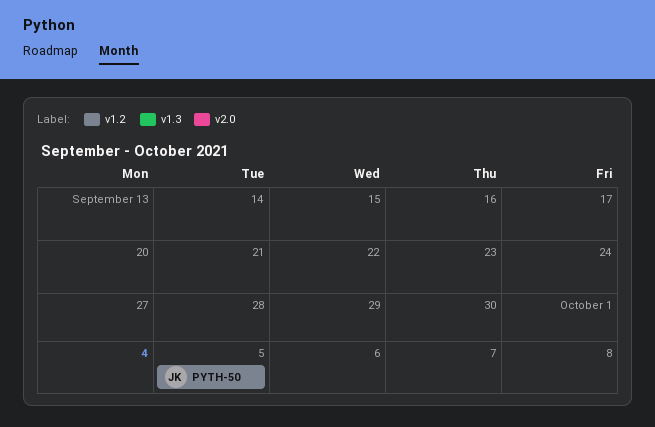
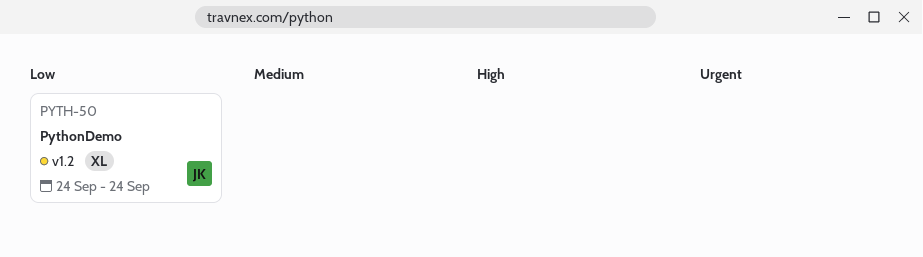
PYTH-50, start: Oct 5 -> Sep 24
PYTH-50, due: Oct 5 -> Sep 24

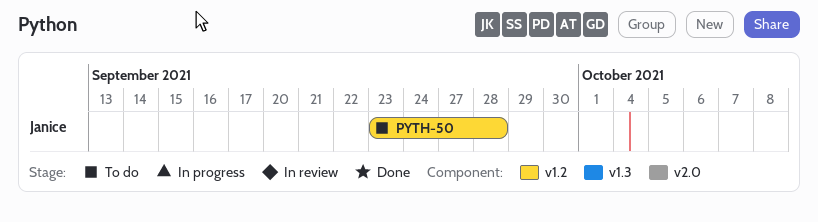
PYTH-50, start: Sep 24 -> Sep 23
PYTH-50, due: Sep 24 -> Sep 28

